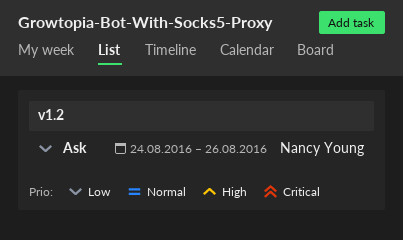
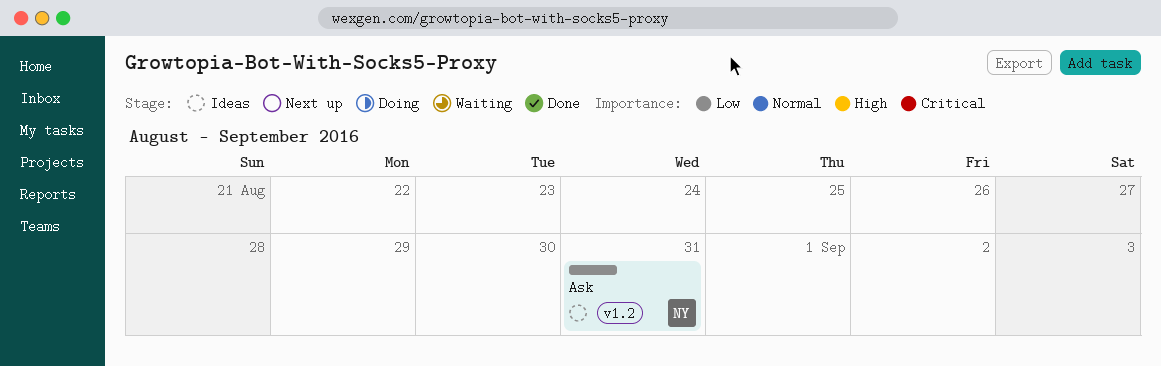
Ask, due: Aug 26 -> Aug 31

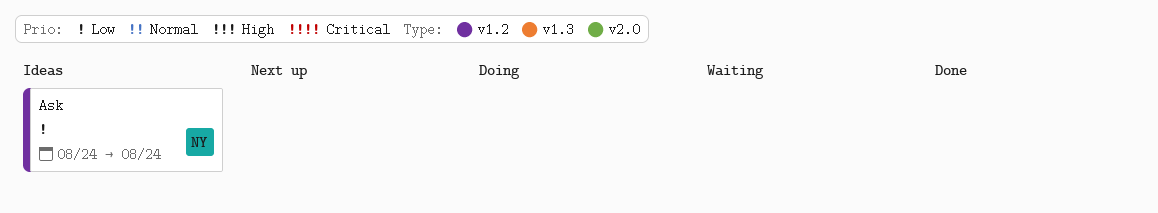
Ask, due: Aug 31 -> Aug 24

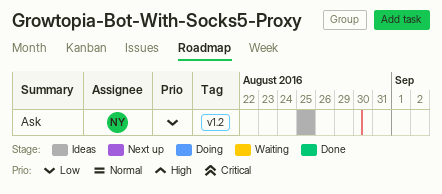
Ask, start: Aug 24 -> Aug 25
Ask, due: Aug 24 -> Aug 25

